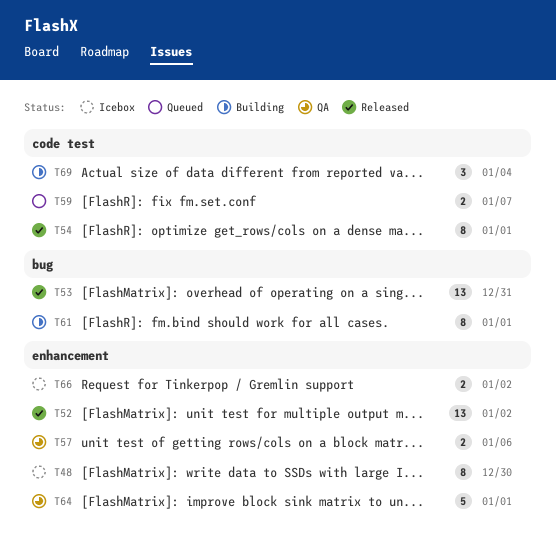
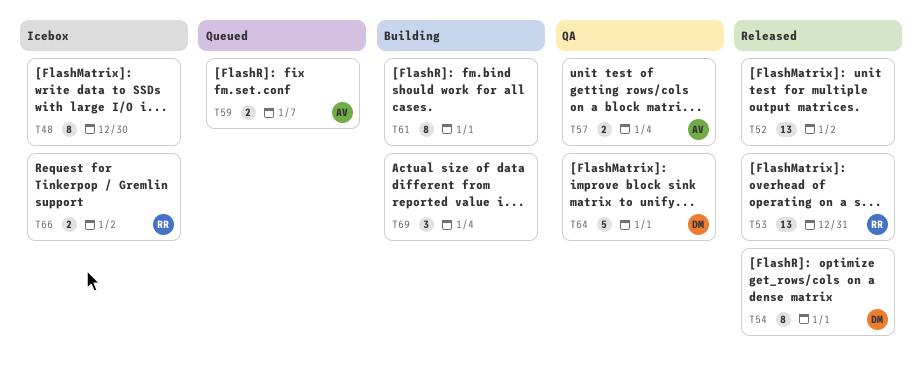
T57, due: Jan 6 -> Jan 4

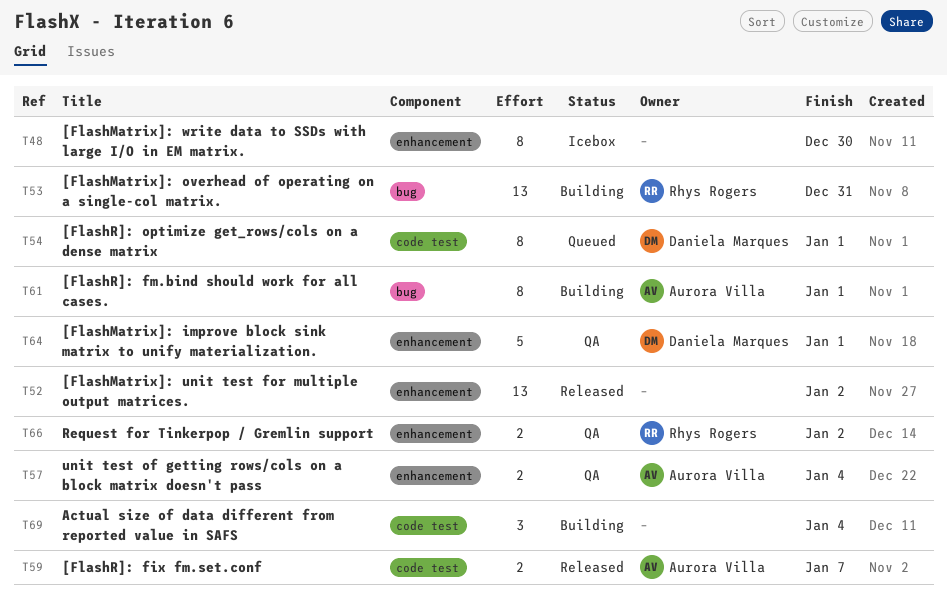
T53, status: Released -> Building
T54, status: Released -> Queued
T59, status: Queued -> Released
T61, owner: none -> Aurora Villa
T66, status: Icebox -> QA

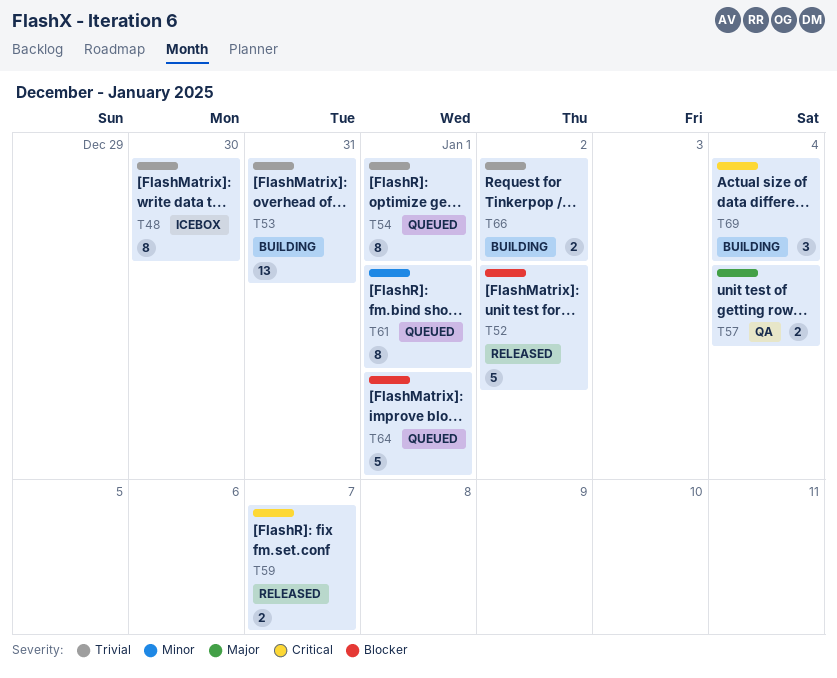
T52, estimate: 13 -> 5
T61, status: Building -> Queued
T64, status: QA -> Queued
T66, status: QA -> Building

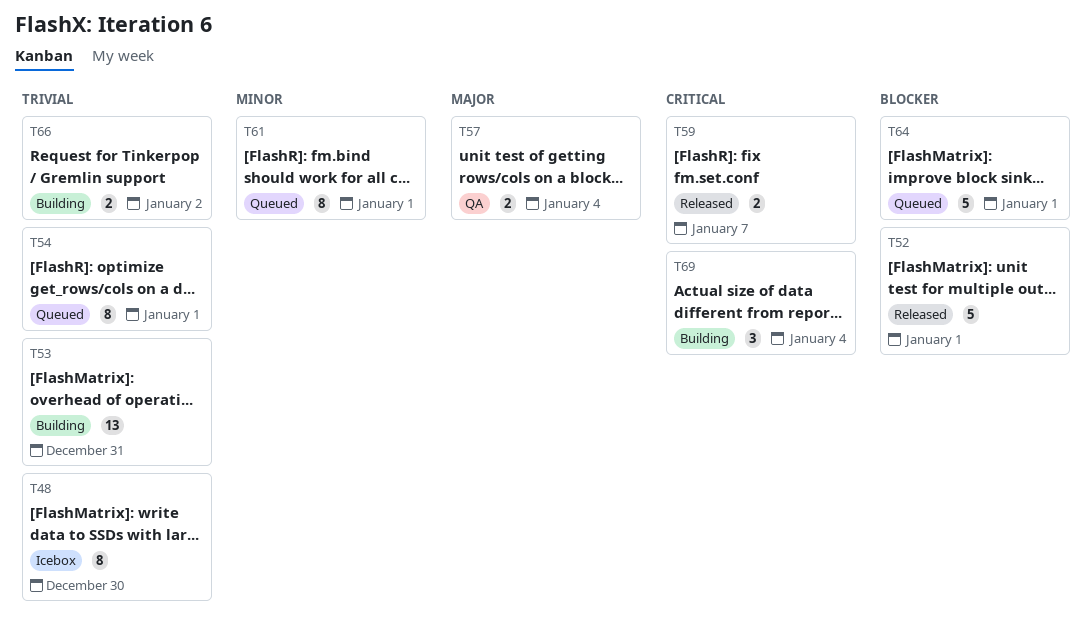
T52, due: Jan 2 -> Jan 1

